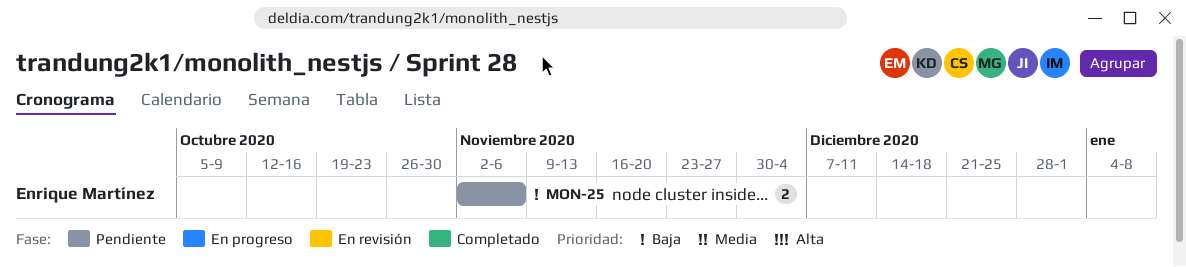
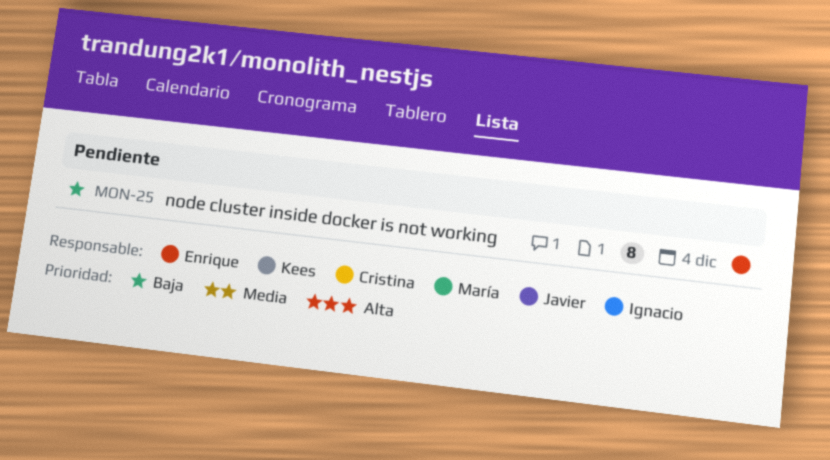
MON-25, estimate: 2 -> 8
MON-25, due: Nov 6 -> Dec 4

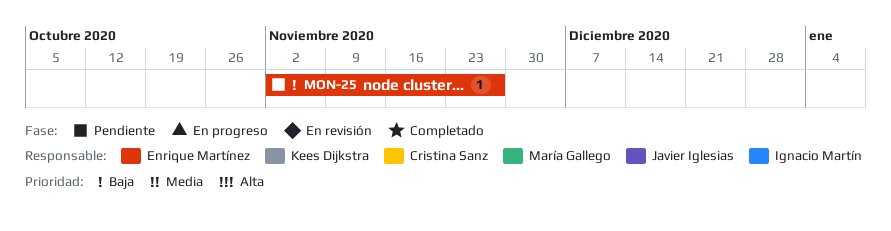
MON-25, estimate: 8 -> 1
MON-25, due: Dec 4 -> Nov 27

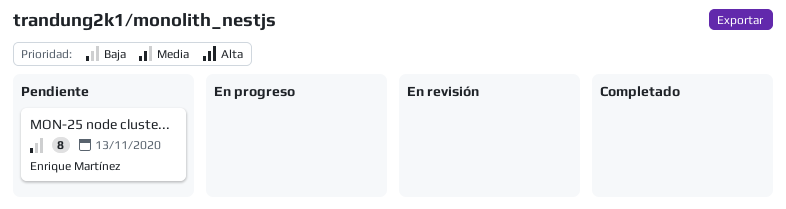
MON-25, estimate: 1 -> 8
MON-25, due: Nov 27 -> Nov 13

